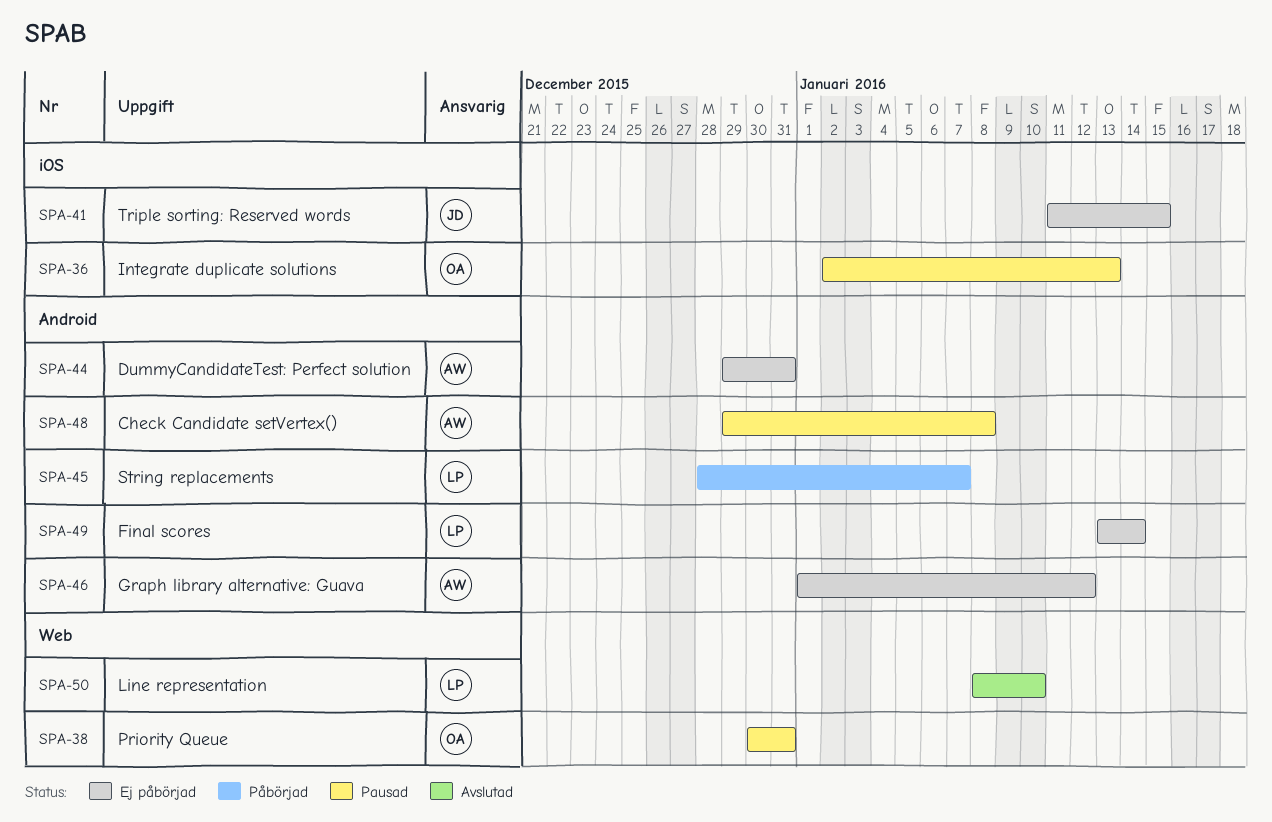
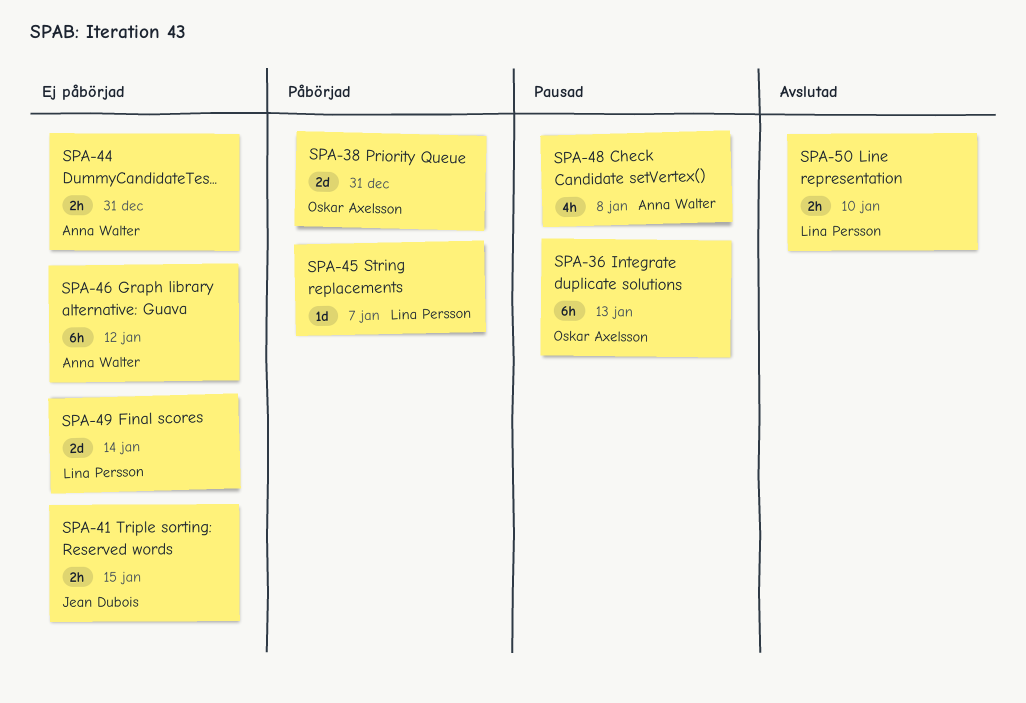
SPA-38, status: Pausad -> Påbörjad

